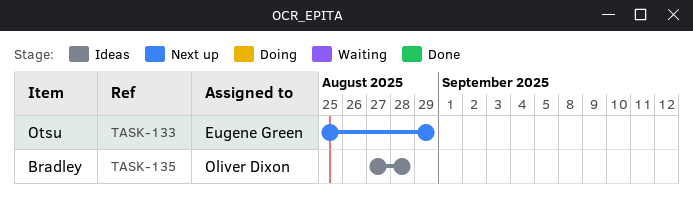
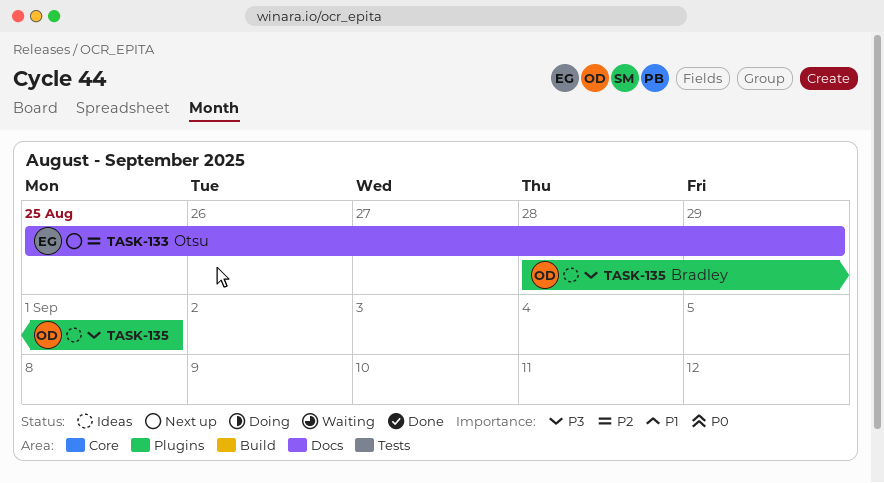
TASK-135, start: Aug 27 -> Aug 28
TASK-135, due: Aug 28 -> Sep 1

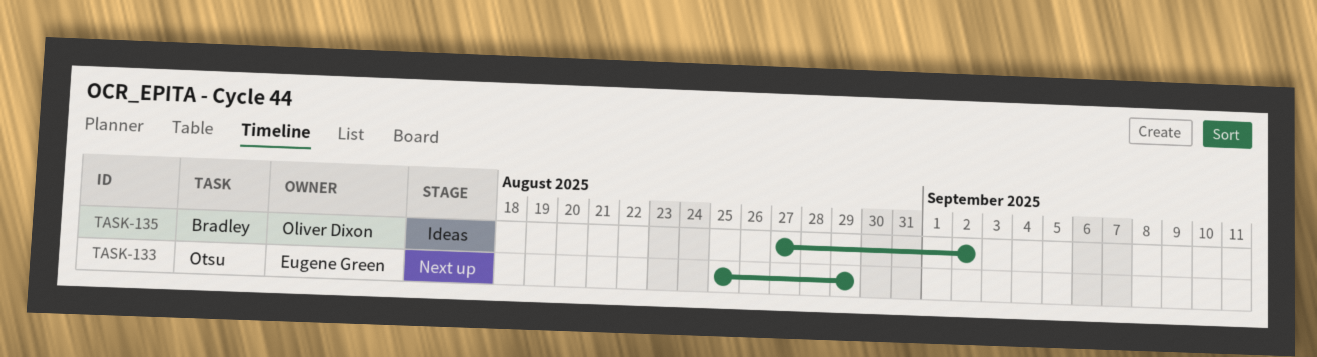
TASK-135, start: Aug 28 -> Aug 27
TASK-135, due: Sep 1 -> Sep 2

